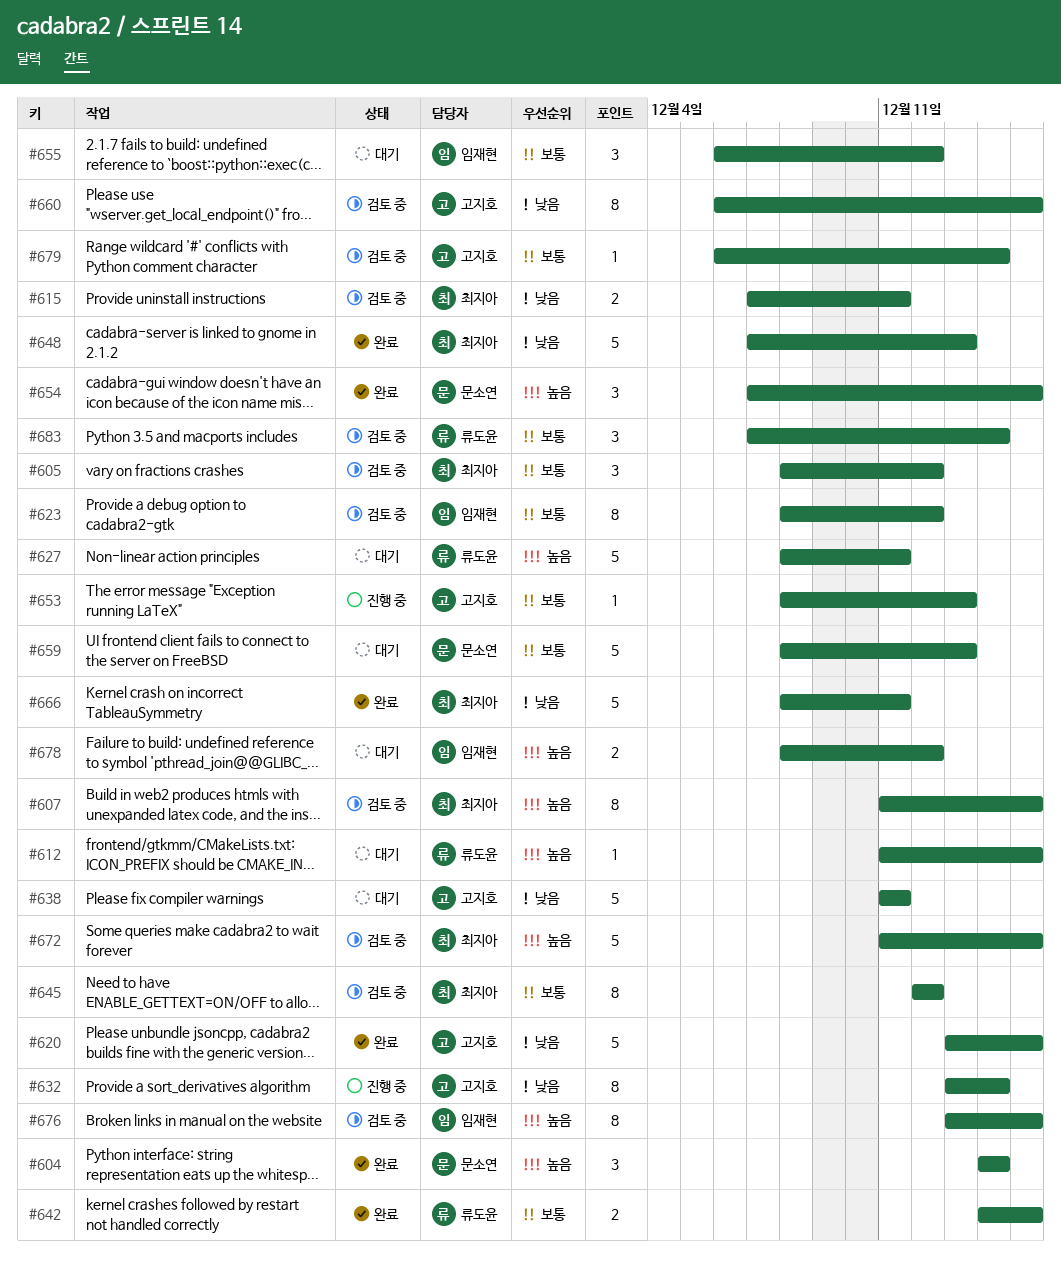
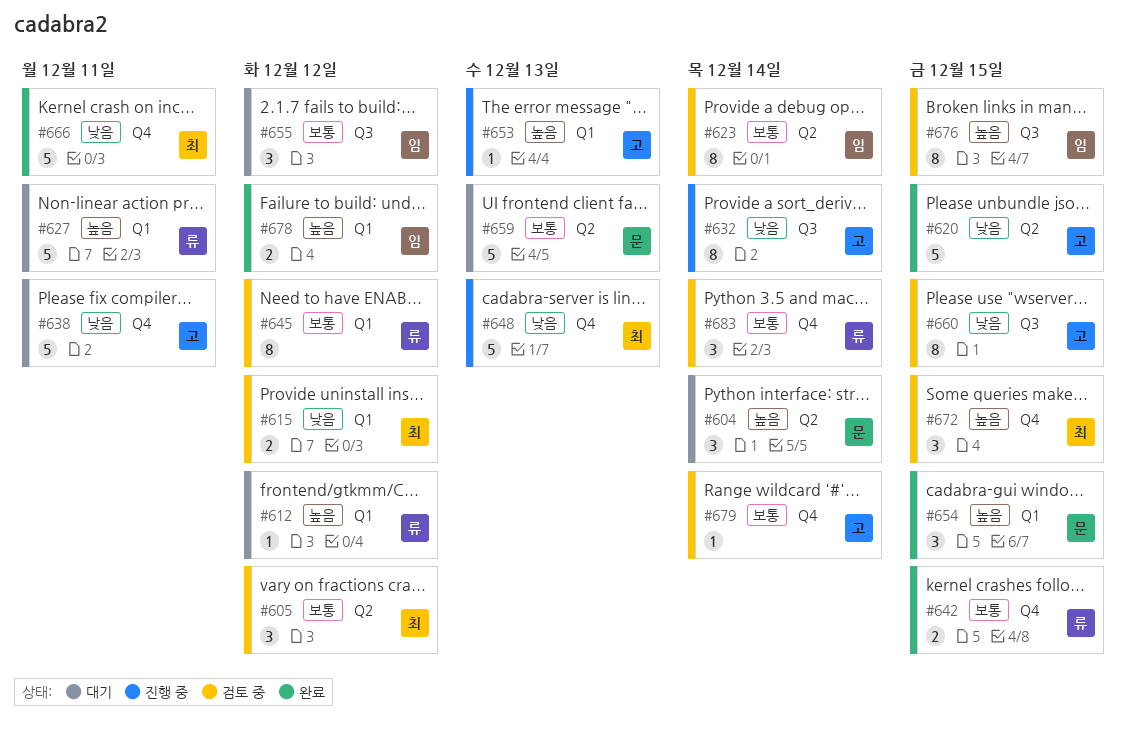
#604, status: 완료 -> 대기
#607: present -> none
#612, due: Dec 15 -> Dec 12
#615, due: Dec 11 -> Dec 12
#623, due: Dec 12 -> Dec 14
#645, owner: 최지아 -> 류도윤
#648, status: 완료 -> 진행 중
#653, priority: 보통 -> 높음
#672, estimate: 5 -> 3
#678, status: 대기 -> 완료

